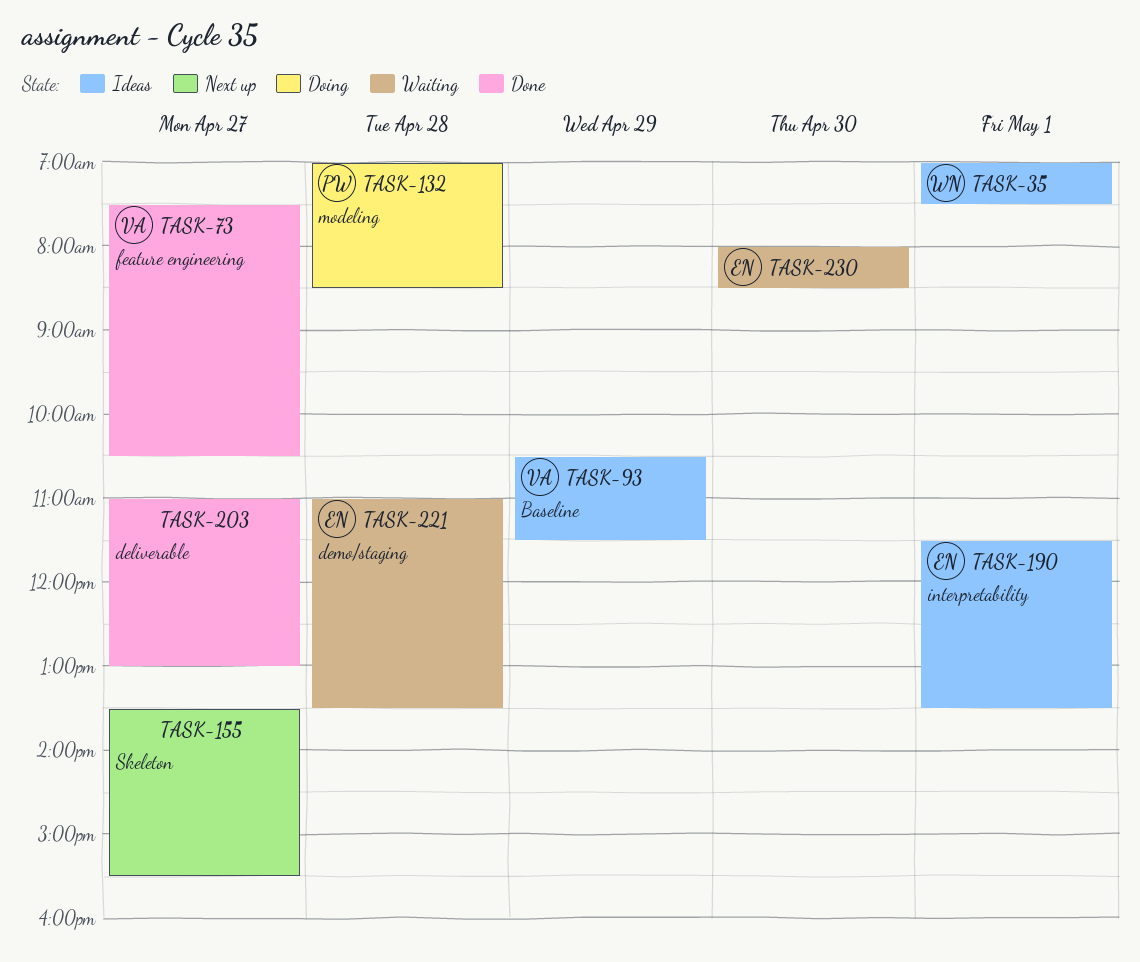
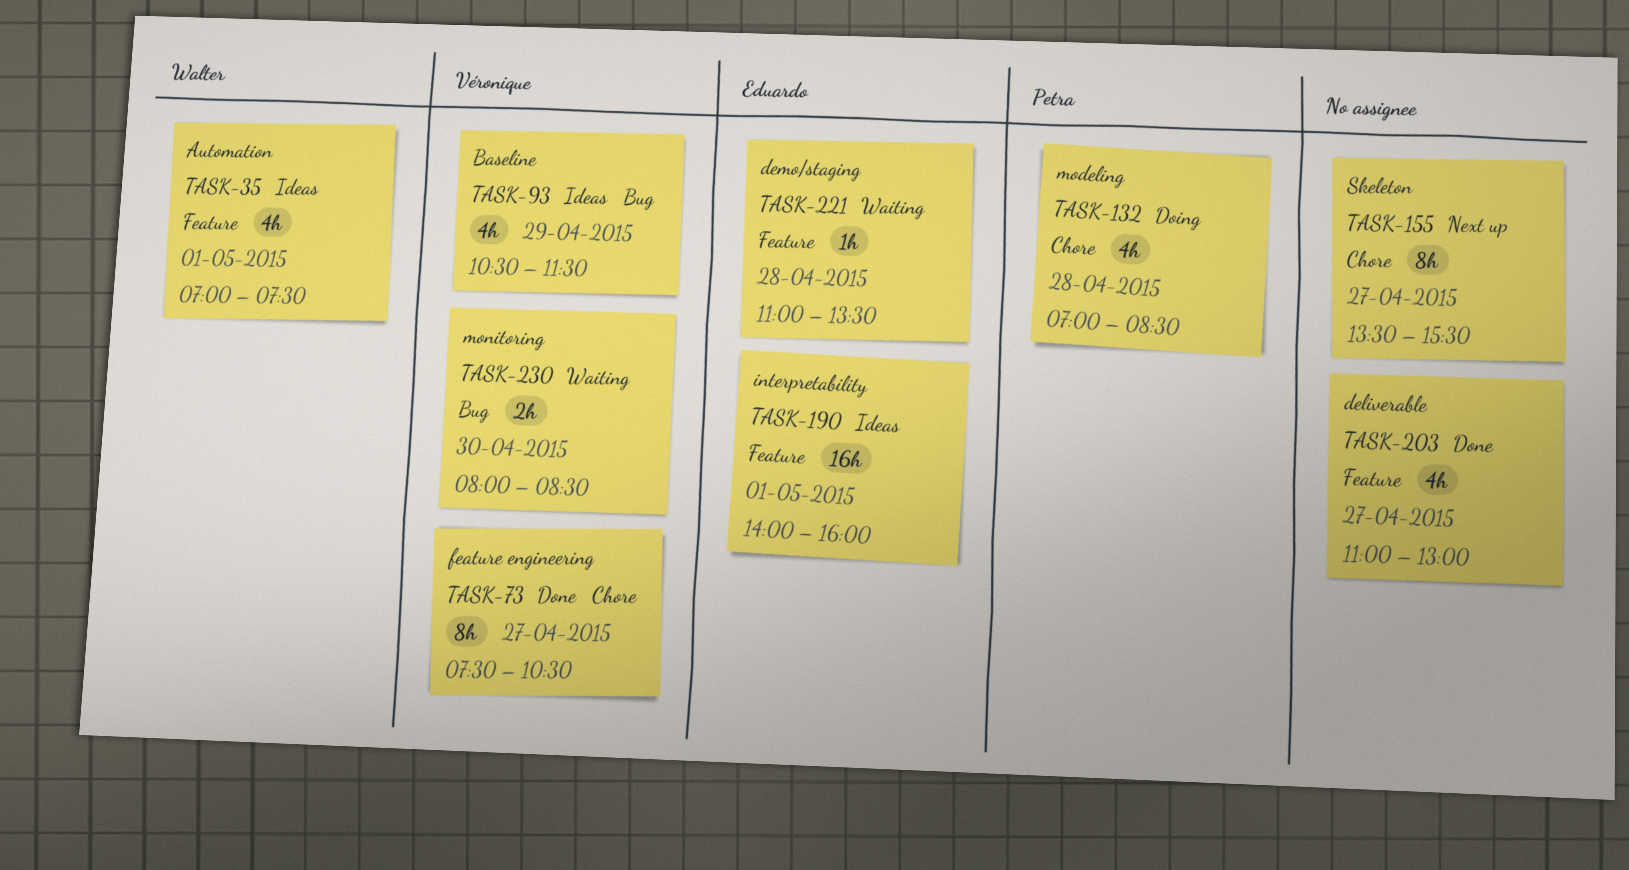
TASK-190, begins: 11:30 -> 14:00
TASK-190, ends: 13:30 -> 16:00
TASK-230, owner: Eduardo -> Véronique

